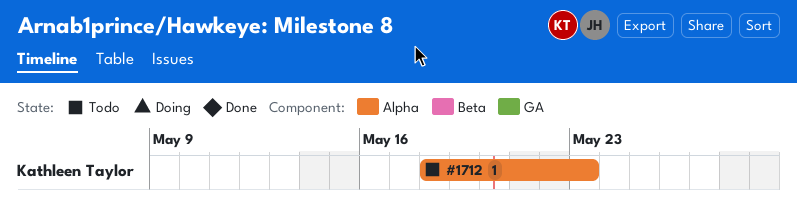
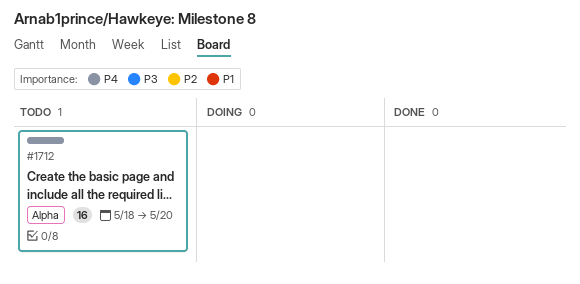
#1712, estimate: 1 -> 16
#1712, due: May 23 -> May 20

